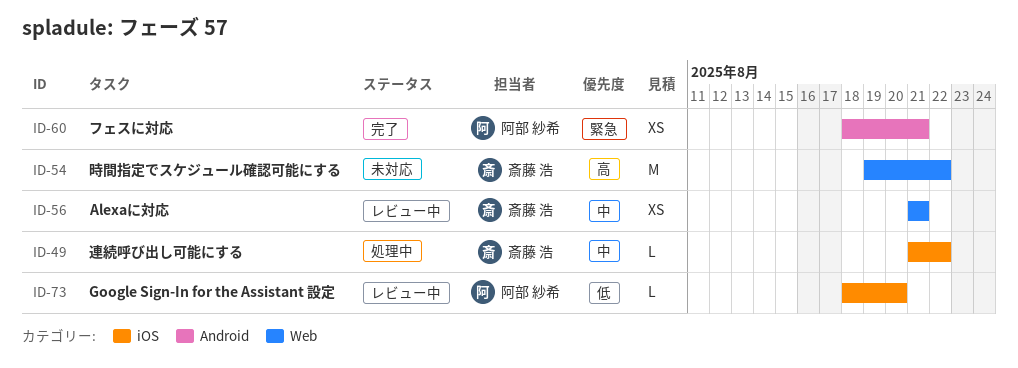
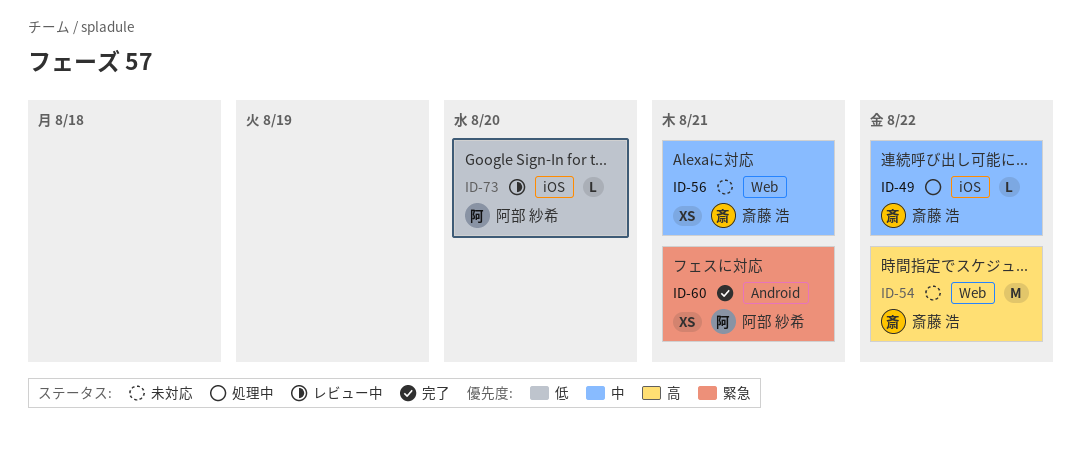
ID-56, status: レビュー中 -> 未対応

